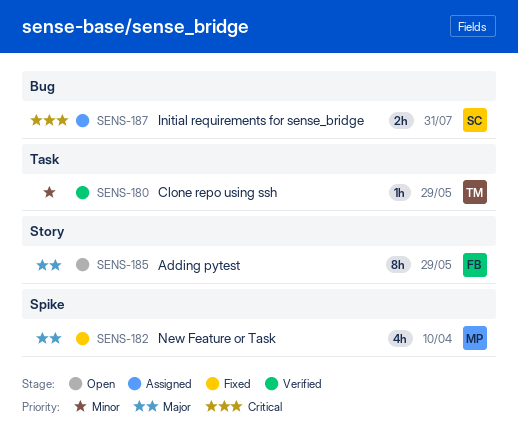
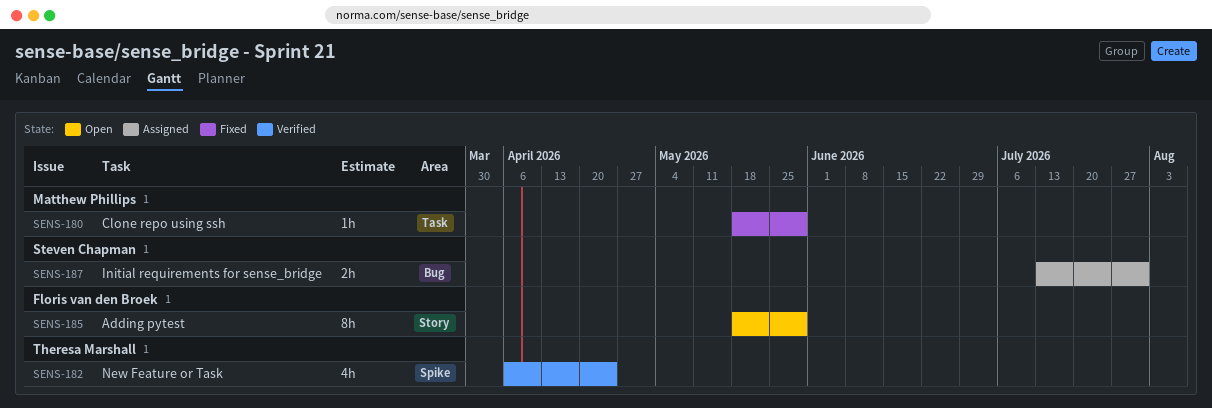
SENS-180, status: Verified -> Fixed
SENS-180, owner: Theresa Marshall -> Matthew Phillips
SENS-182, status: Fixed -> Verified
SENS-182, owner: Matthew Phillips -> Theresa Marshall
SENS-182, due: Apr 10 -> Apr 24

